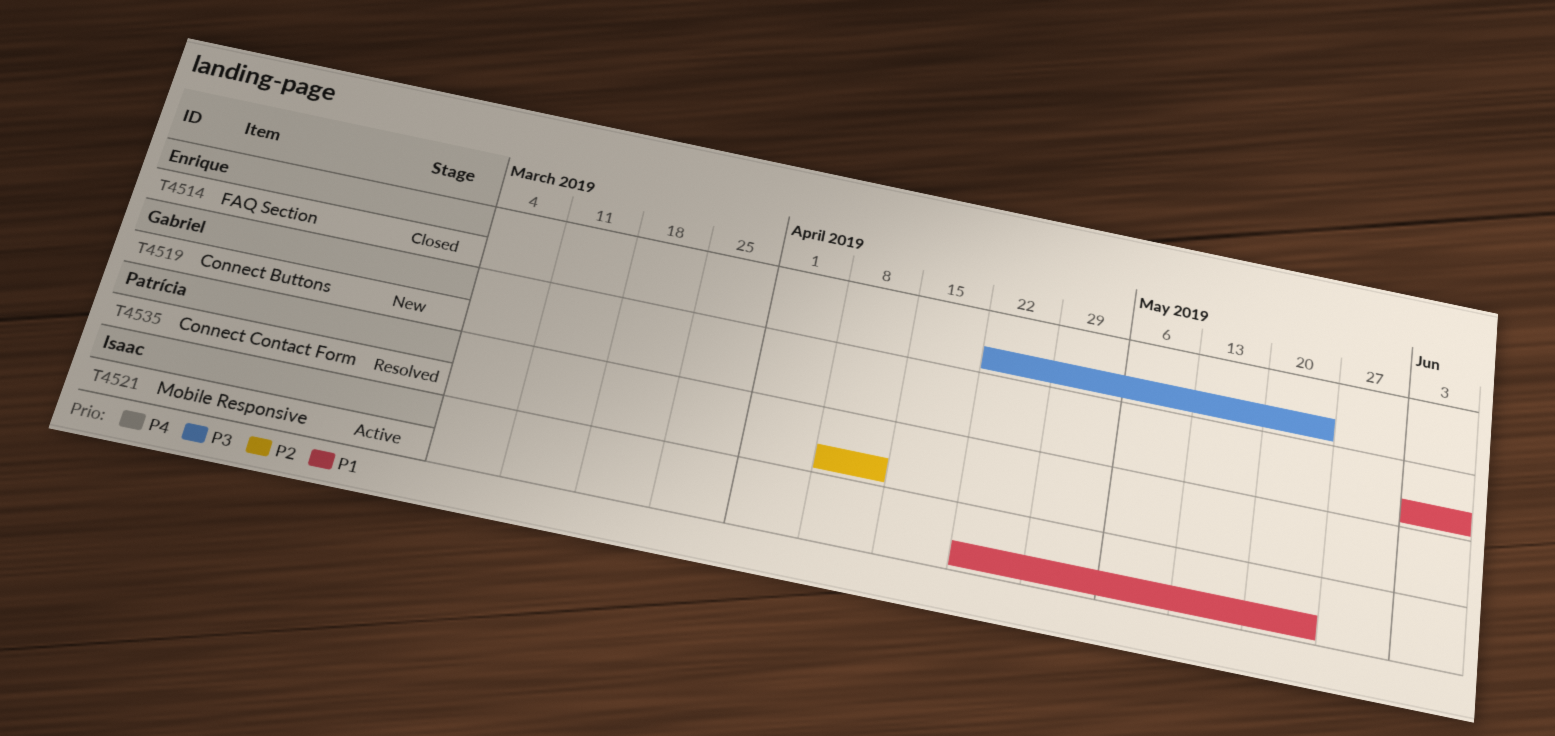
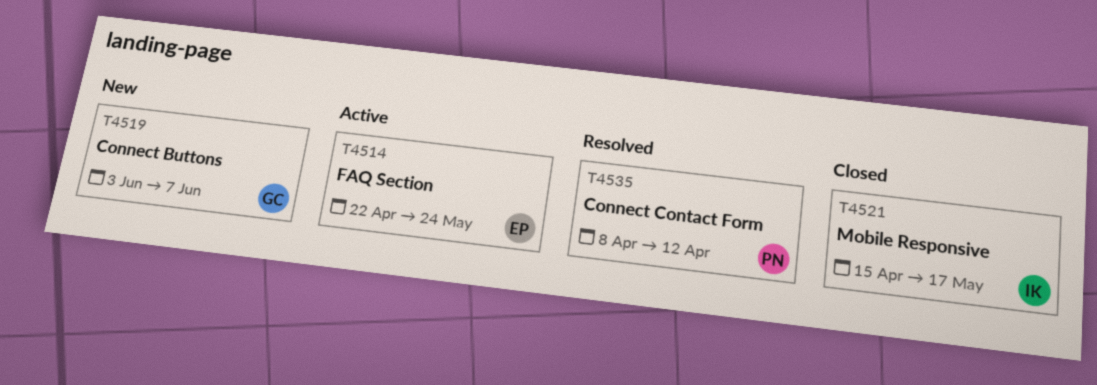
T4514, status: Closed -> Active
T4521, status: Active -> Closed
T4521, start: Apr 22 -> Apr 15
T4521, due: May 24 -> May 17

